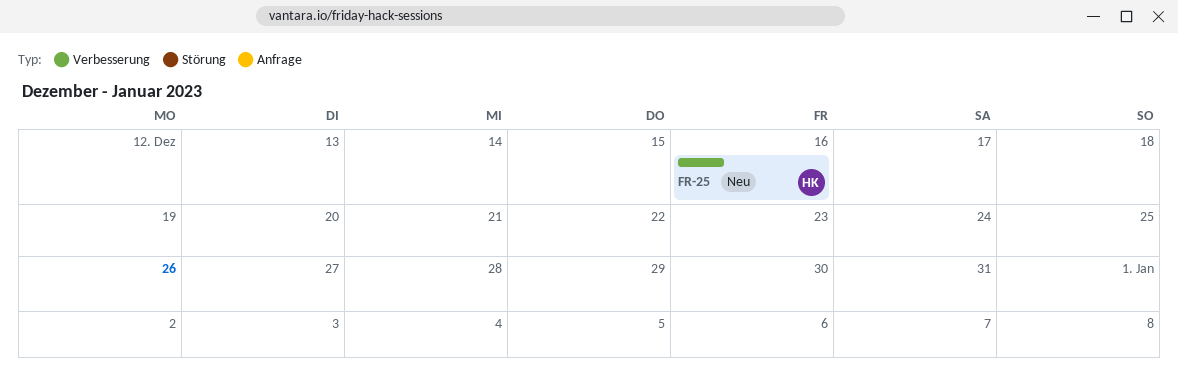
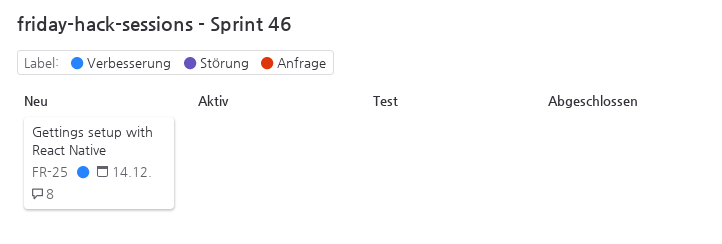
FR-25, due: Dec 16 -> Dec 14

